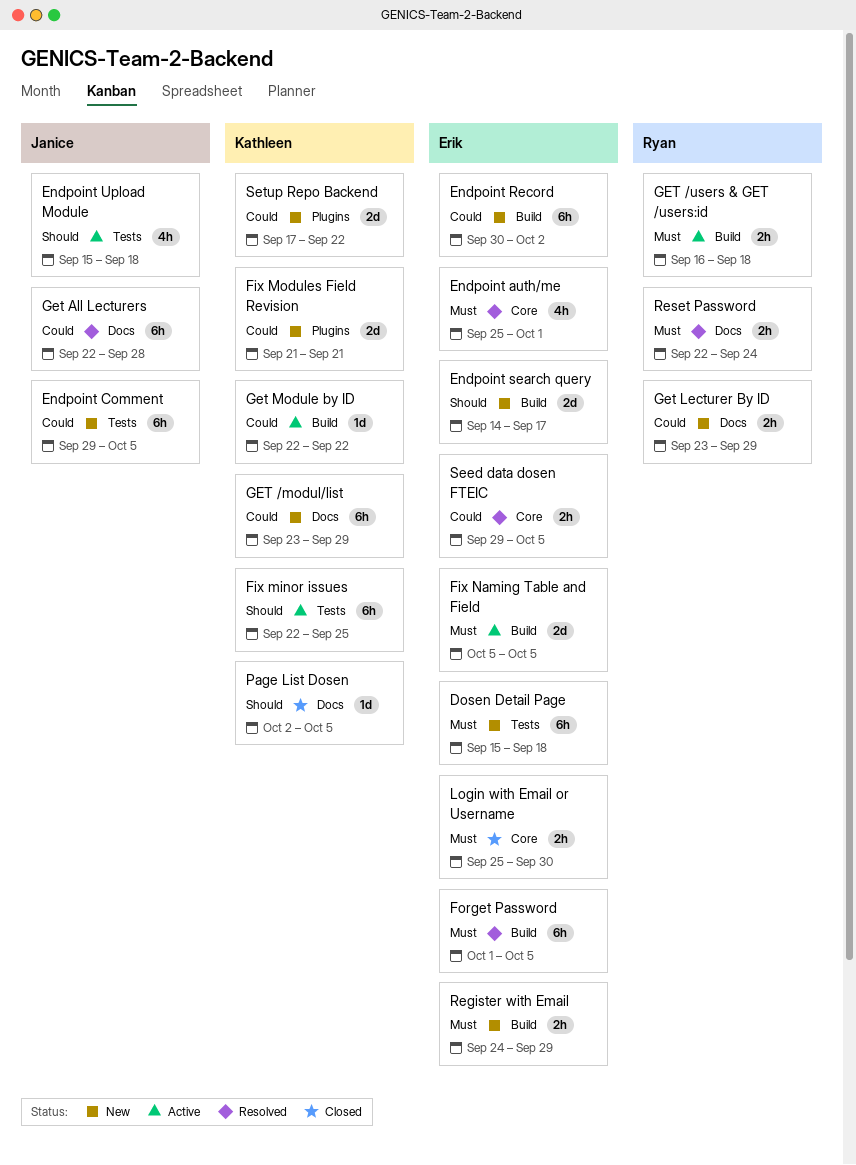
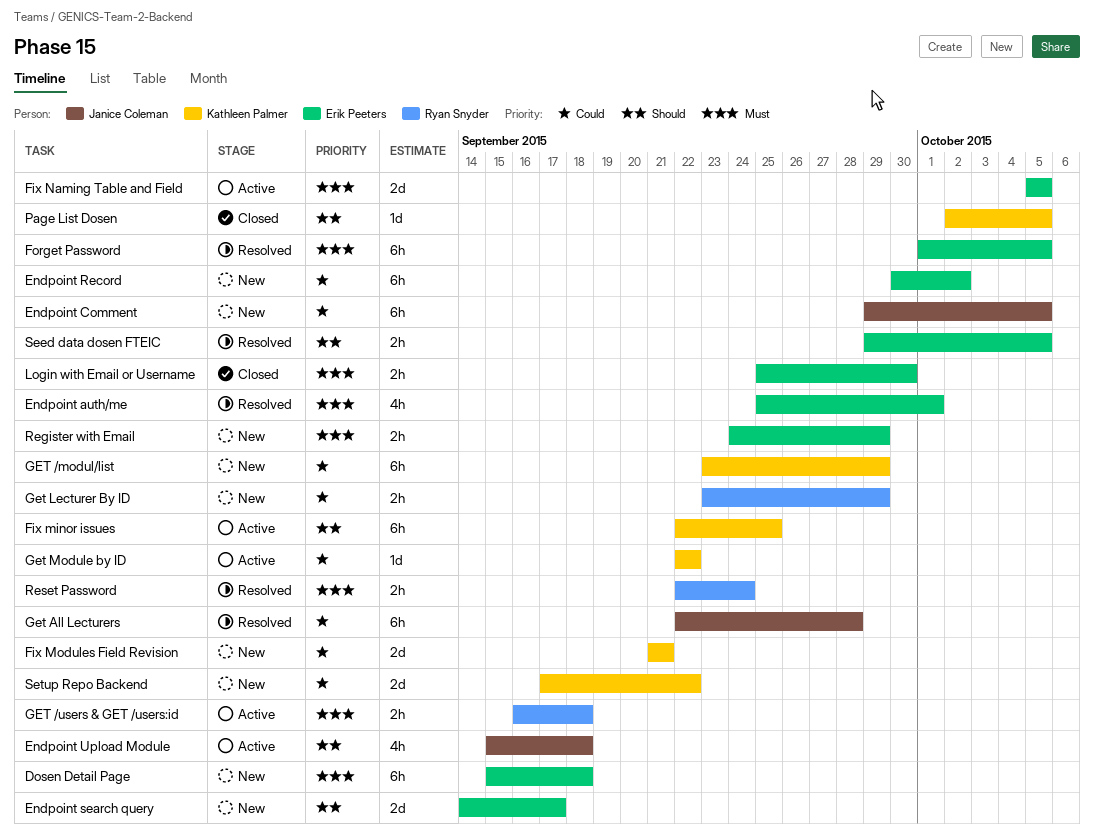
Seed data dosen FTEIC, priority: Could -> Should

